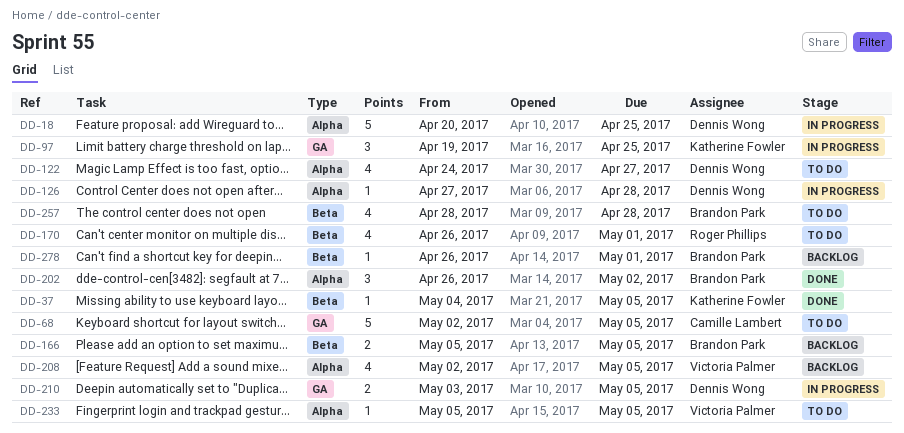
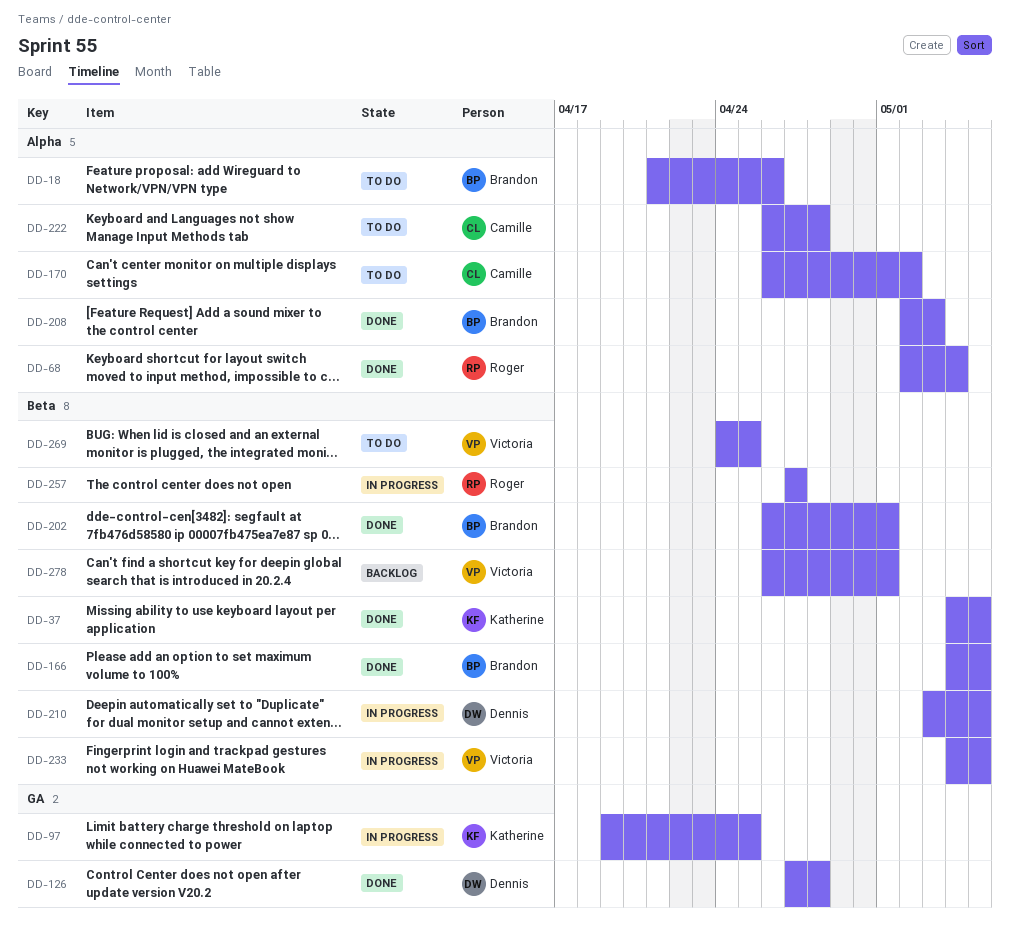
DD-18, status: In progress -> To do
DD-18, owner: Dennis Wong -> Brandon Park
DD-18, start: Apr 20 -> Apr 21
DD-18, due: Apr 25 -> Apr 26
DD-68, status: To do -> Done
DD-68, owner: Camille Lambert -> Roger Phillips
DD-68, label: GA -> Alpha
DD-68, due: May 5 -> May 4
DD-122: present -> none
DD-126, status: In progress -> Done
DD-126, label: Alpha -> GA
DD-166, status: Backlog -> Done
DD-166, start: May 5 -> May 4
DD-170, owner: Roger Phillips -> Camille Lambert
DD-170, label: Beta -> Alpha
DD-170, due: May 1 -> May 2
DD-202, label: Alpha -> Beta
DD-202, due: May 2 -> May 1
DD-208, status: Backlog -> Done
DD-208, owner: Victoria Palmer -> Brandon Park
DD-208, due: May 5 -> May 3
DD-210, label: GA -> Beta
DD-222: none -> present
DD-233, status: To do -> In progress
DD-233, label: Alpha -> Beta
DD-233, start: May 5 -> May 4
DD-257, status: To do -> In progress
DD-257, owner: Brandon Park -> Roger Phillips
DD-257, start: Apr 28 -> Apr 27
DD-257, due: Apr 28 -> Apr 27
DD-269: none -> present
DD-278, owner: Brandon Park -> Victoria Palmer

